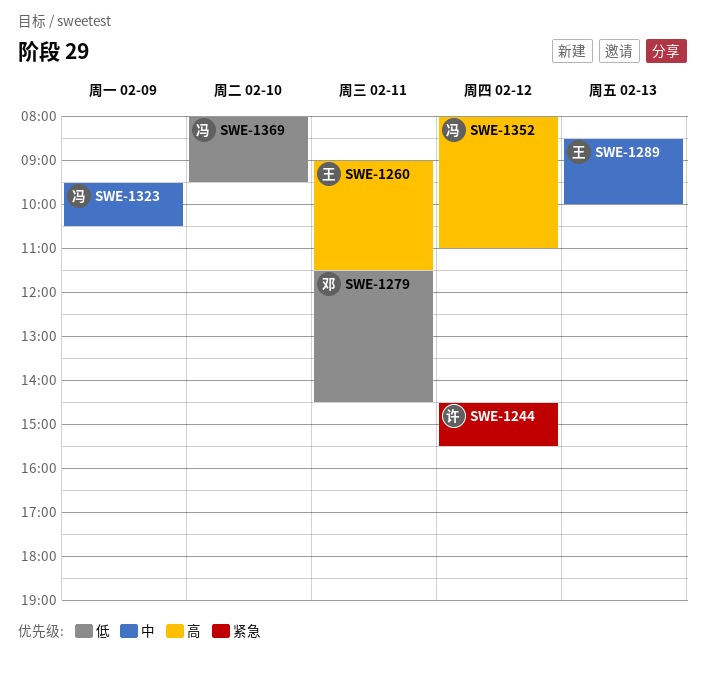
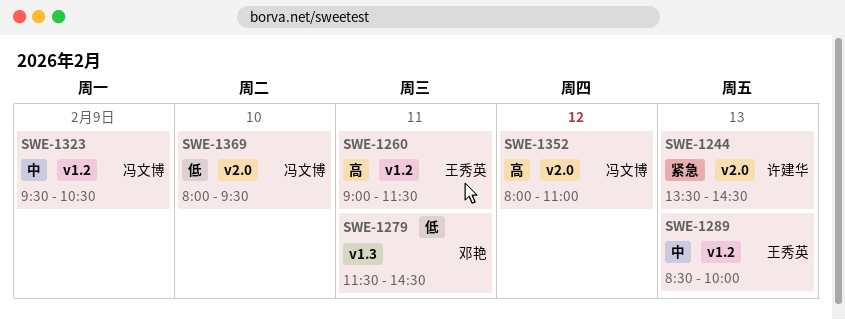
SWE-1244, day: Feb 12 -> Feb 13
SWE-1244, begins: 14:30 -> 13:30
SWE-1244, ends: 15:30 -> 14:30

